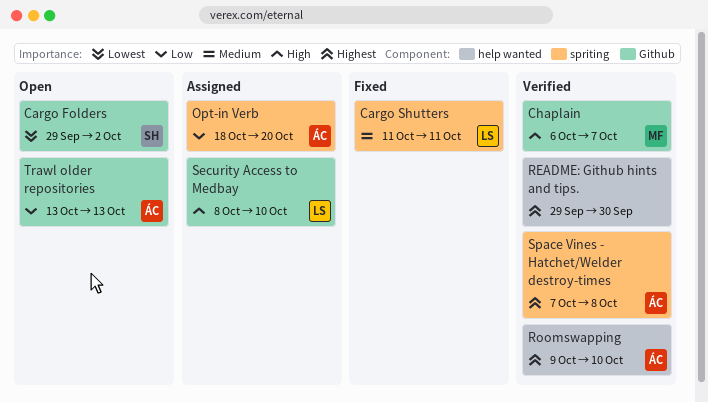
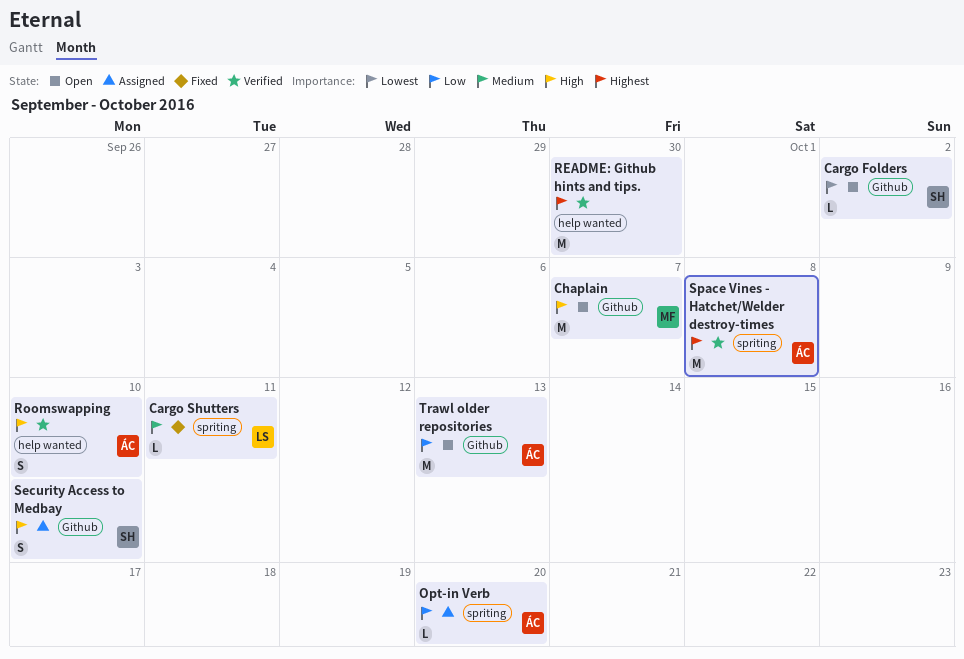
Chaplain, status: Verified -> Open
Roomswapping, priority: Highest -> High
Security Access to Medbay, owner: LS -> SH

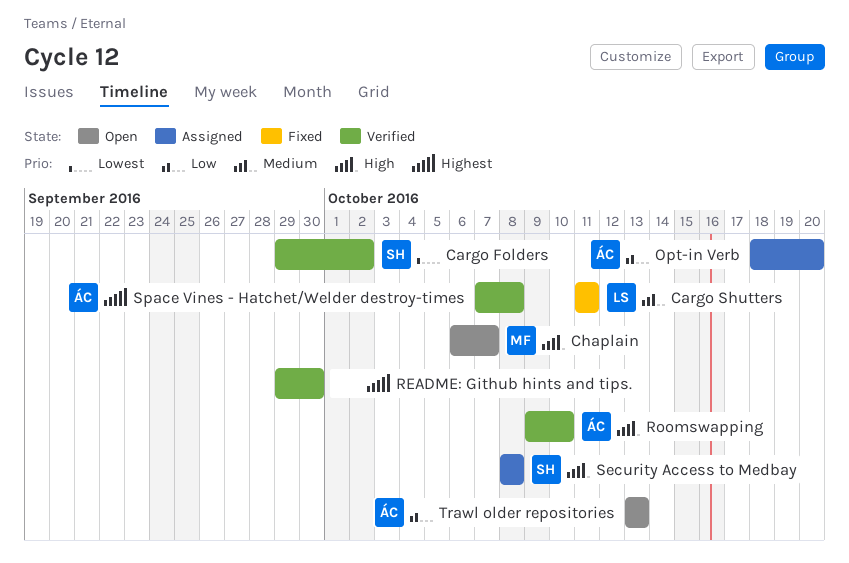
Cargo Folders, status: Open -> Verified
Security Access to Medbay, due: Oct 10 -> Oct 8

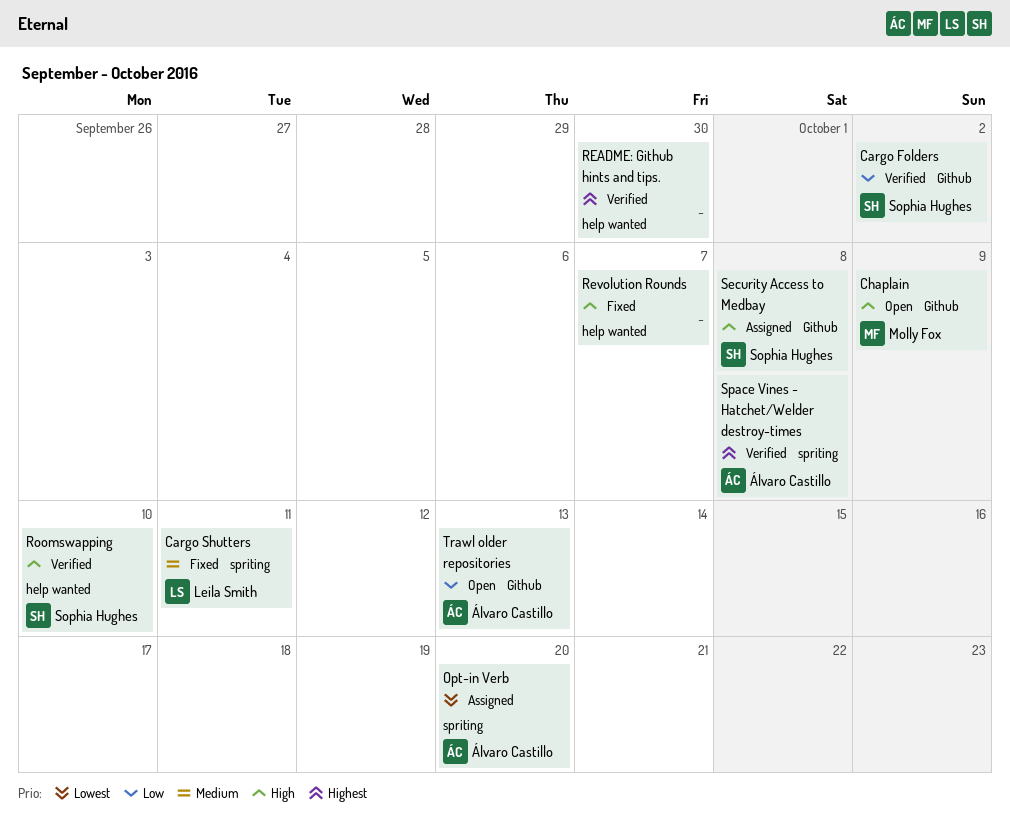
Cargo Folders, priority: Lowest -> Low
Chaplain, due: Oct 7 -> Oct 9
Opt-in Verb, priority: Low -> Lowest
Revolution Rounds: none -> present
Roomswapping, owner: Álvaro Castillo -> Sophia Hughes

